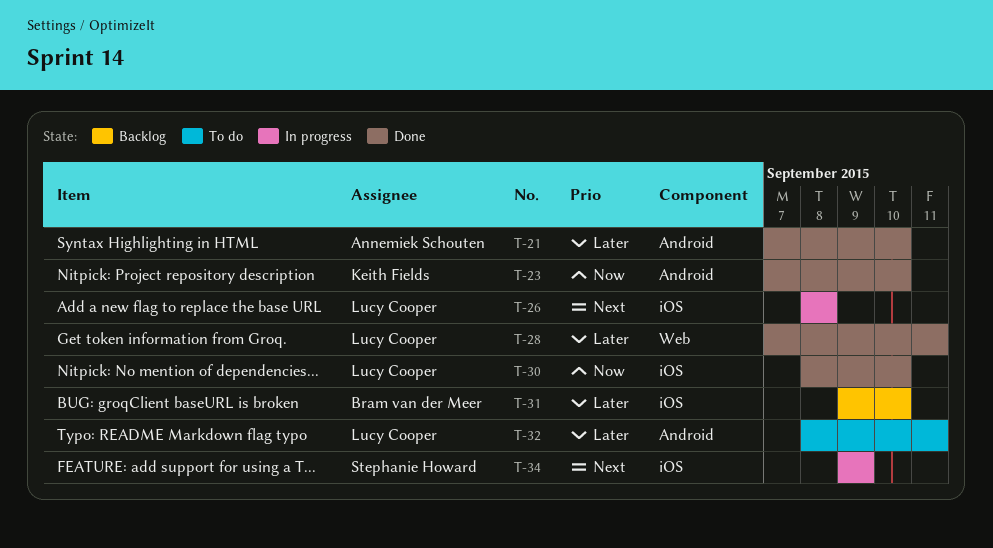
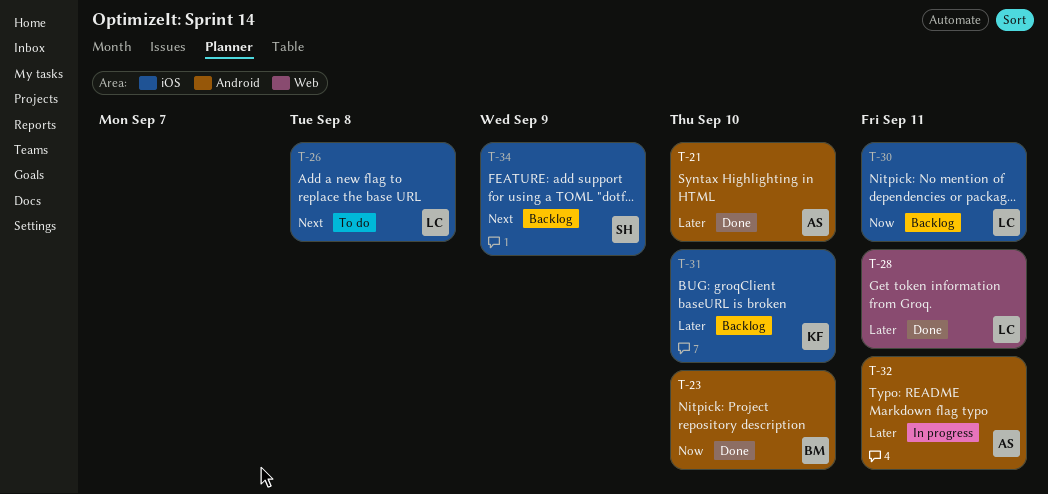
T-23, owner: Keith Fields -> Bram van der Meer
T-26, status: In progress -> To do
T-30, status: Done -> Backlog
T-30, due: Sep 10 -> Sep 11
T-31, owner: Bram van der Meer -> Keith Fields
T-32, status: To do -> In progress
T-32, owner: Lucy Cooper -> Annemiek Schouten
T-34, status: In progress -> Backlog

